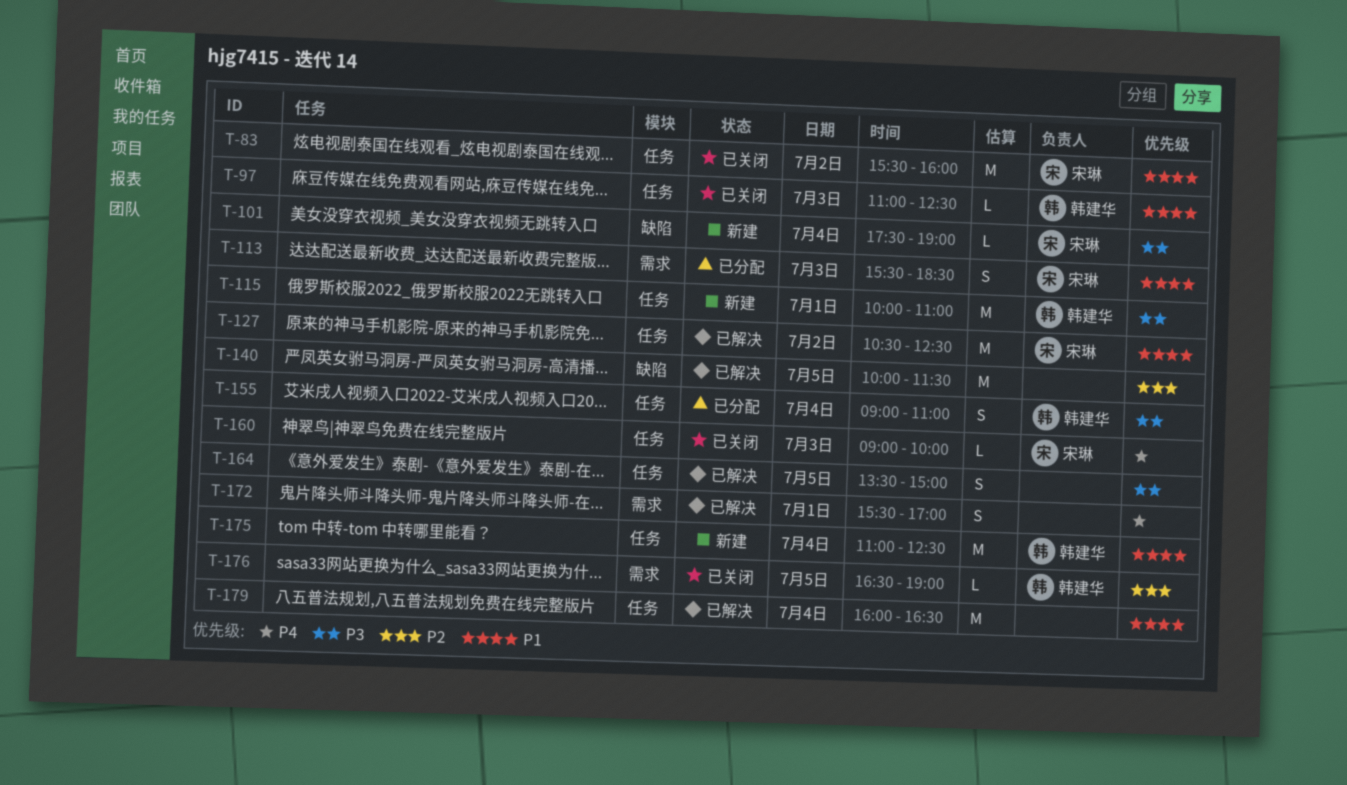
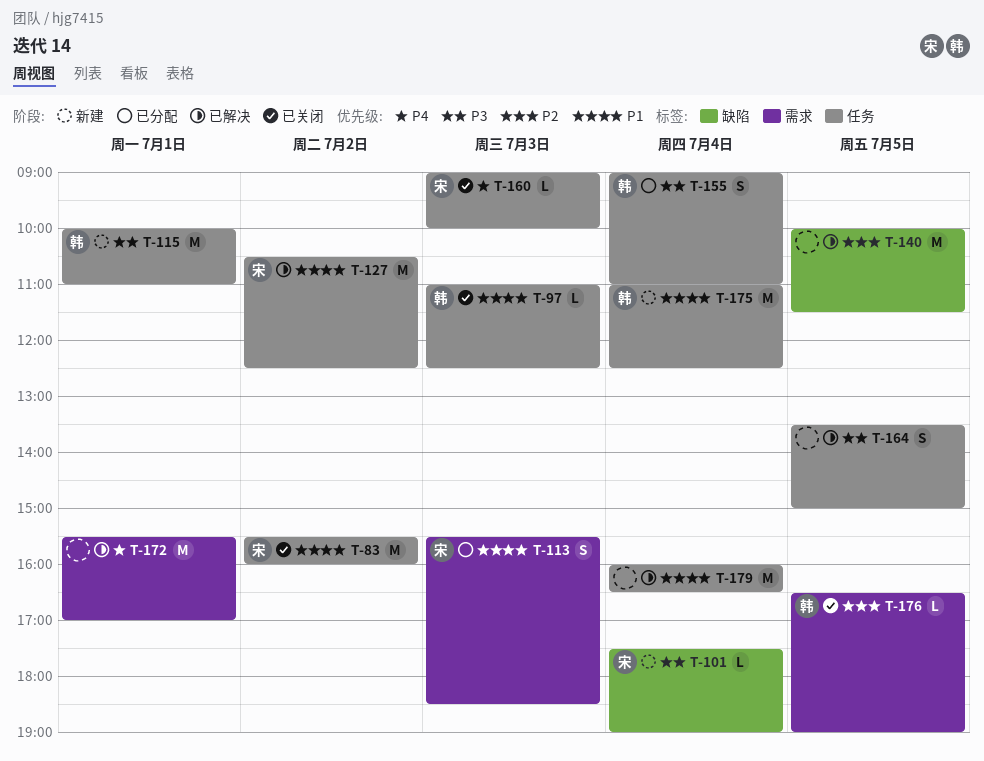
T-172, estimate: S -> M

